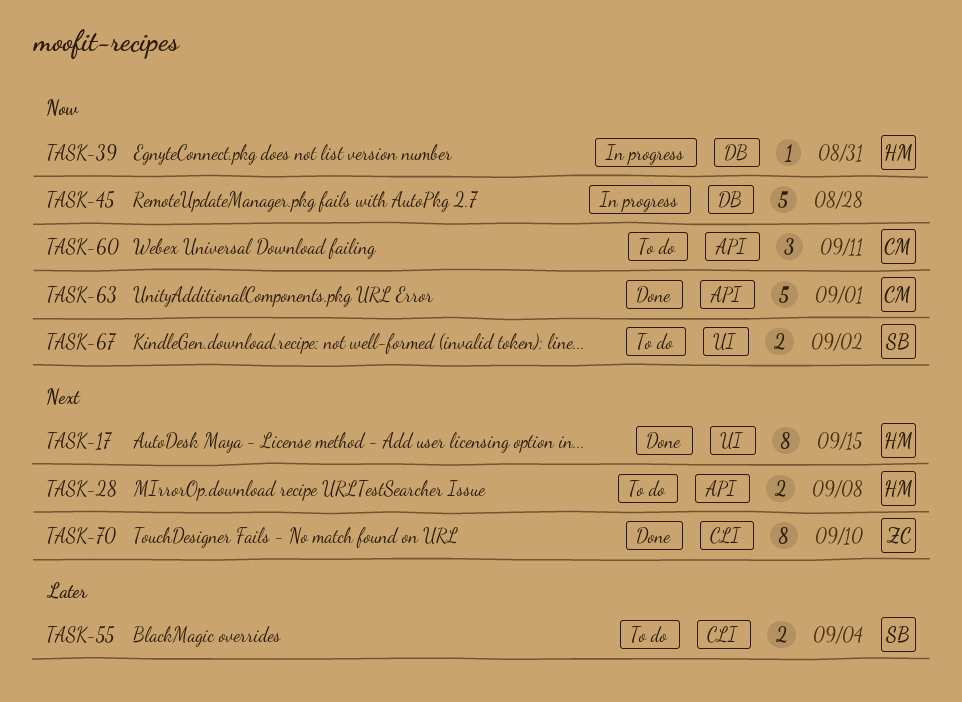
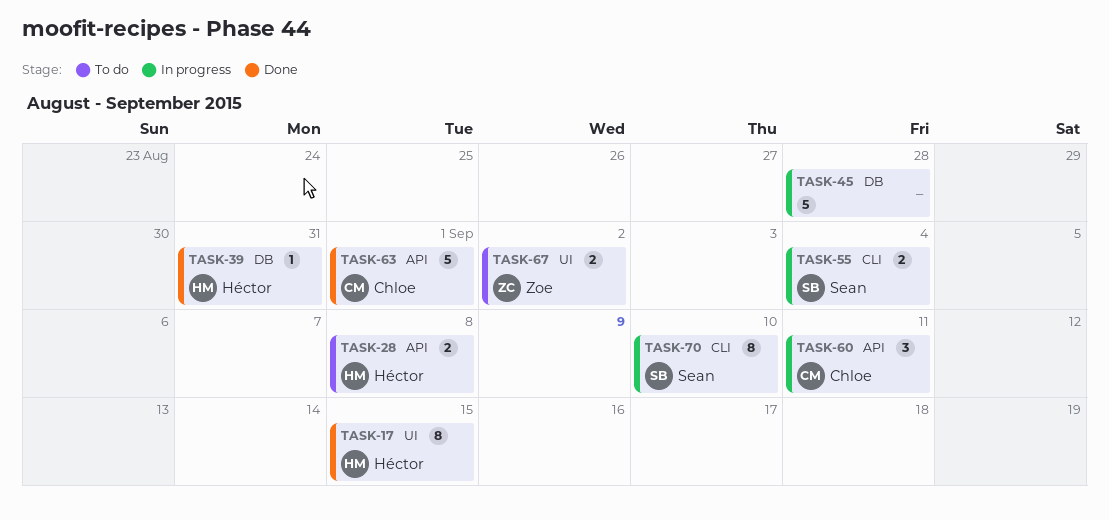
TASK-39, status: In progress -> Done
TASK-55, status: To do -> In progress
TASK-60, status: To do -> In progress
TASK-67, owner: Sean -> Zoe
TASK-70, status: Done -> In progress
TASK-70, owner: Zoe -> Sean

